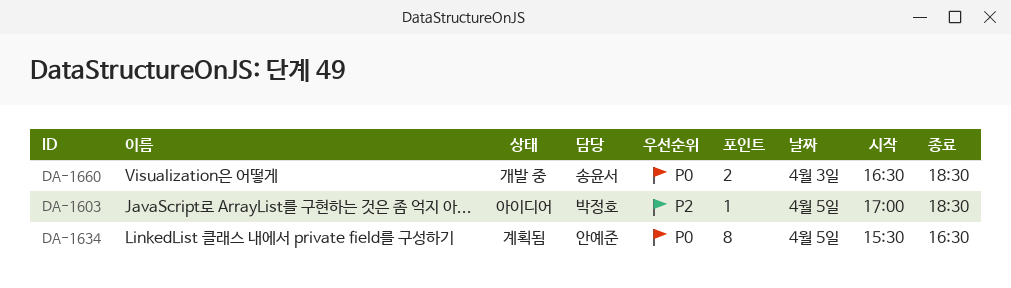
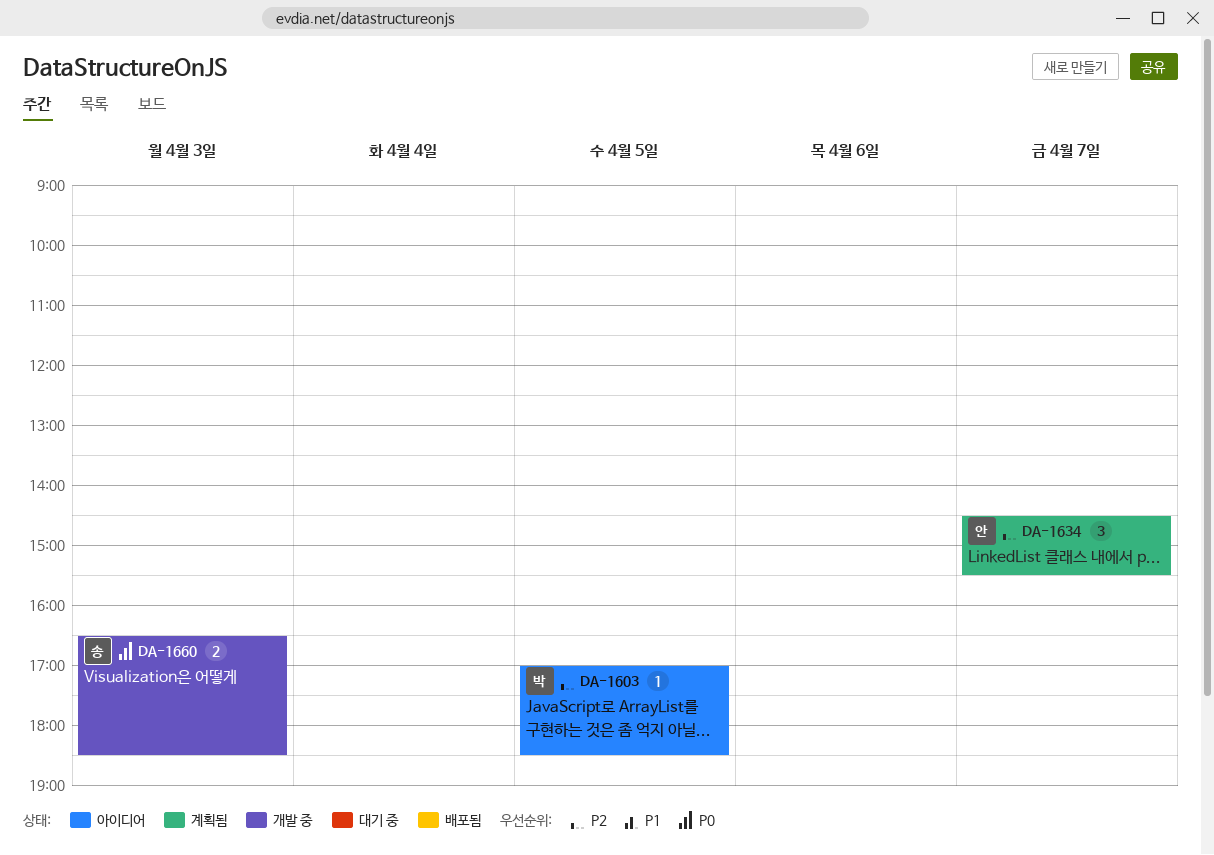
DA-1634, priority: P0 -> P2
DA-1634, estimate: 8 -> 3
DA-1634, day: Apr 5 -> Apr 7
DA-1634, begins: 15:30 -> 14:30
DA-1634, ends: 16:30 -> 15:30

